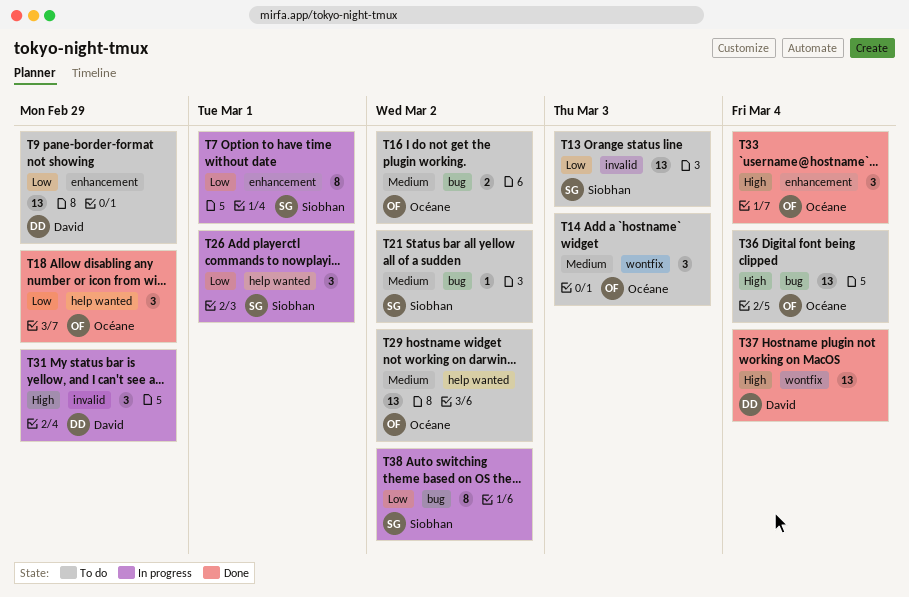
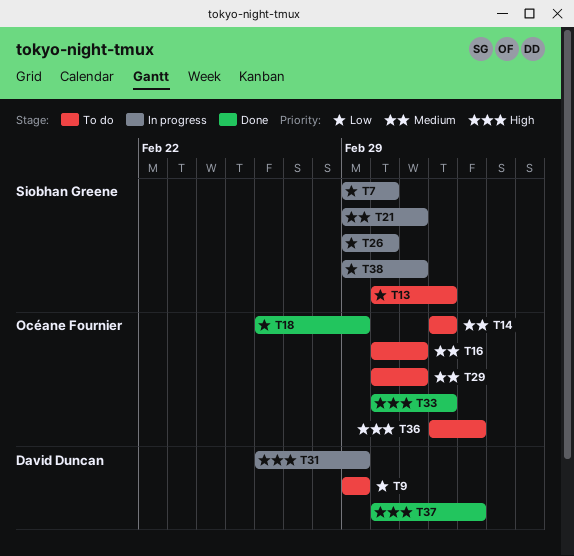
T21, status: To do -> In progress
T33, due: Mar 4 -> Mar 3

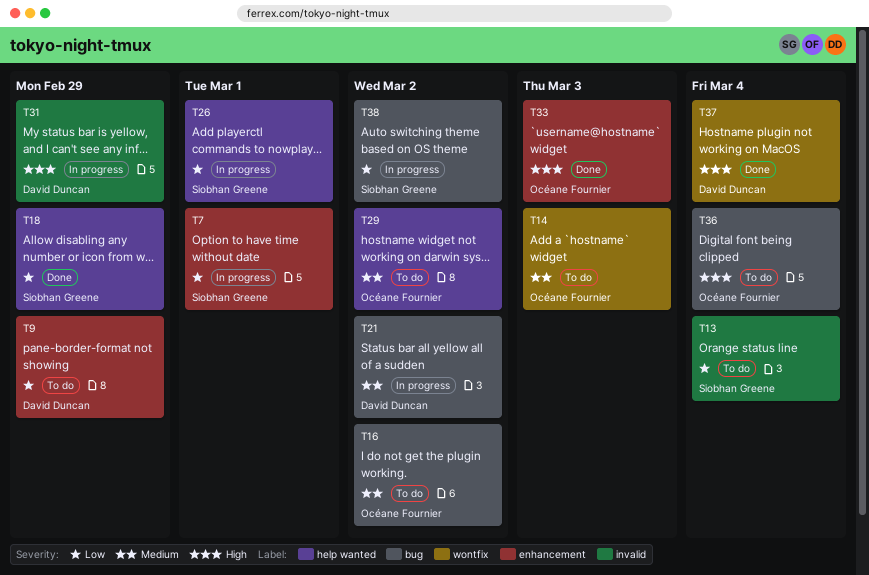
T13, due: Mar 3 -> Mar 4
T18, owner: Océane Fournier -> Siobhan Greene
T21, owner: Siobhan Greene -> David Duncan

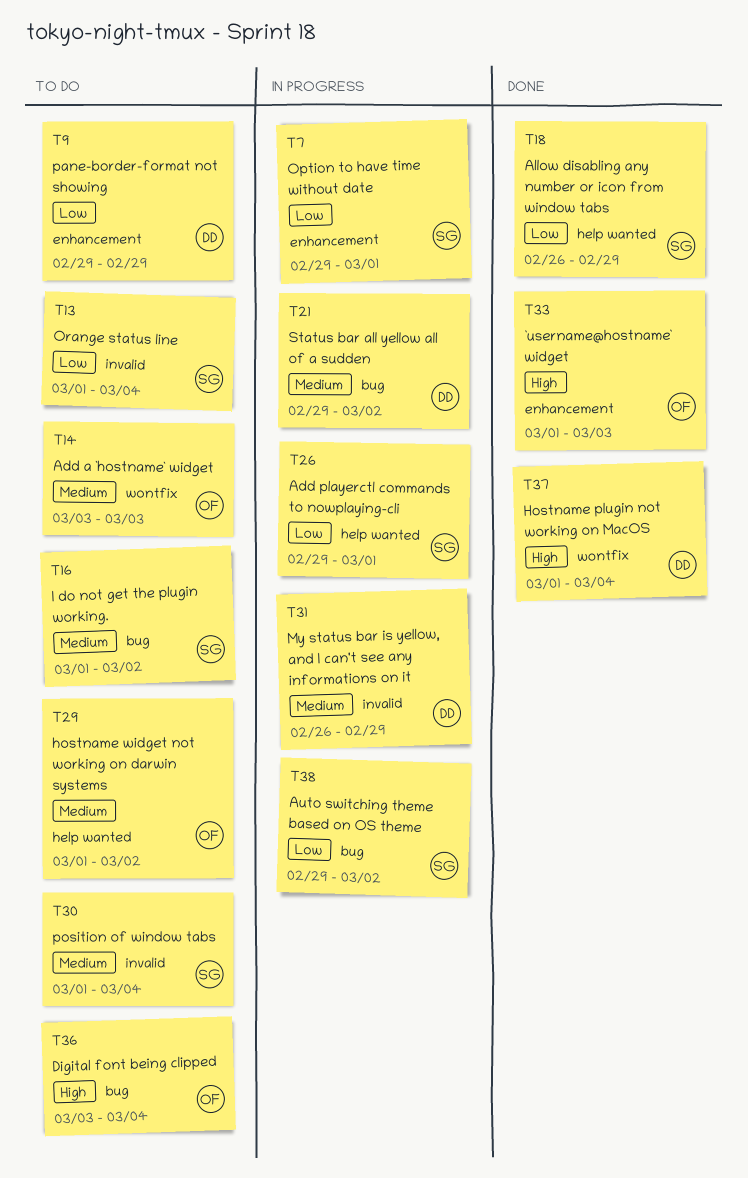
T16, owner: Océane Fournier -> Siobhan Greene
T30: none -> present
T31, priority: High -> Medium

